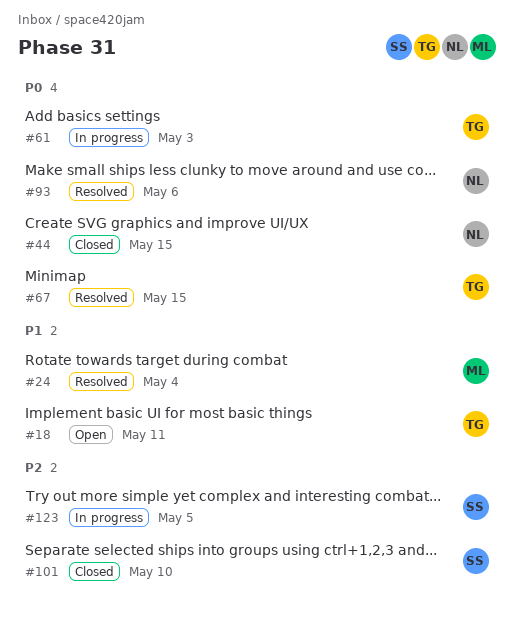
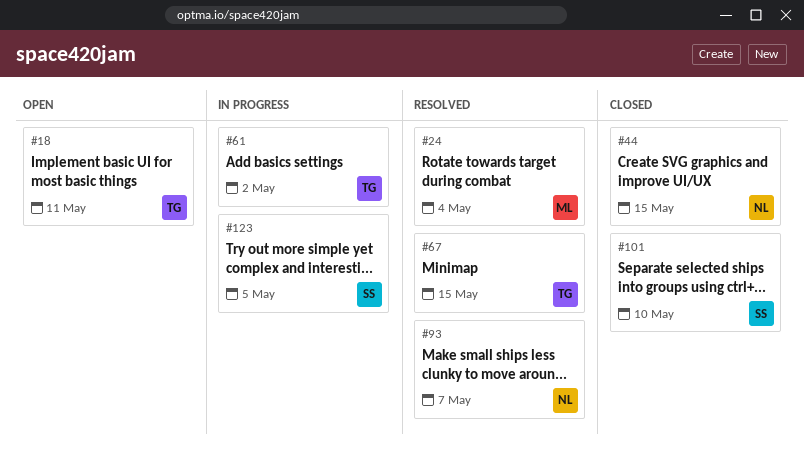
#61, due: May 3 -> May 2
#93, due: May 6 -> May 7

